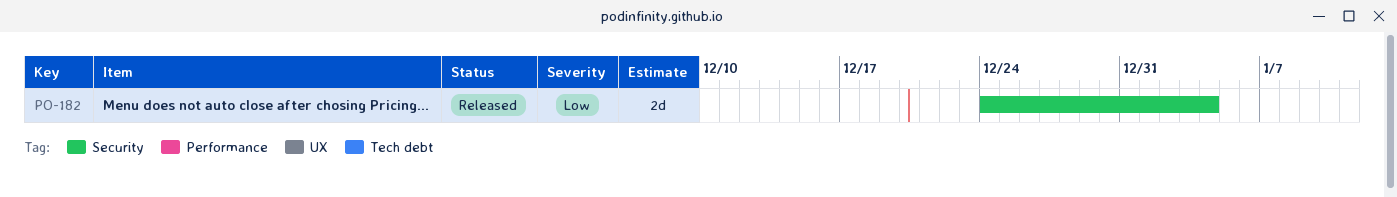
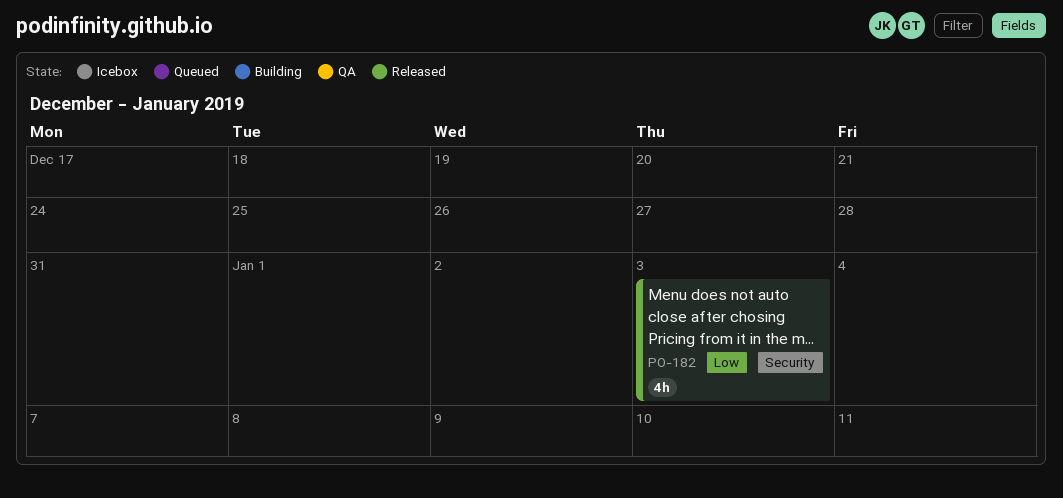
PO-182, estimate: 2d -> 4h
PO-182, due: Jan 4 -> Jan 3

